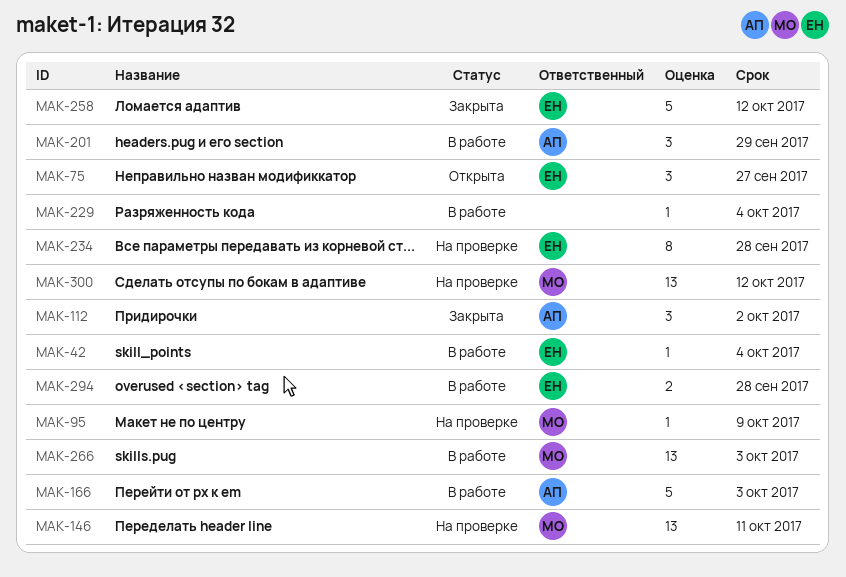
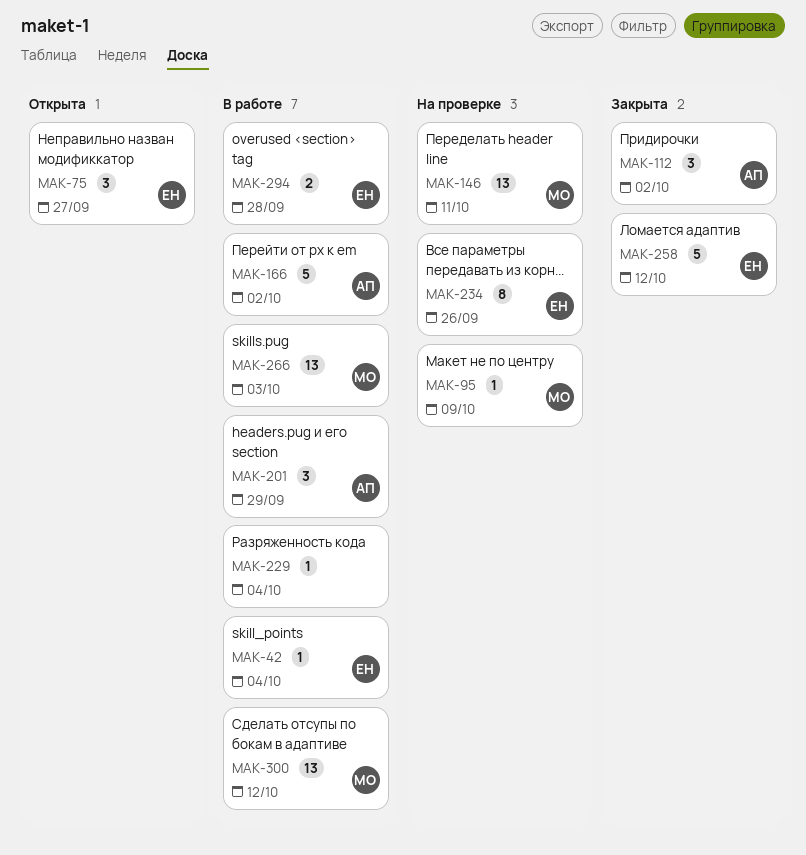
MAK-166, due: Oct 3 -> Oct 2
MAK-234, due: Sep 28 -> Sep 26
MAK-300, status: На проверке -> В работе

